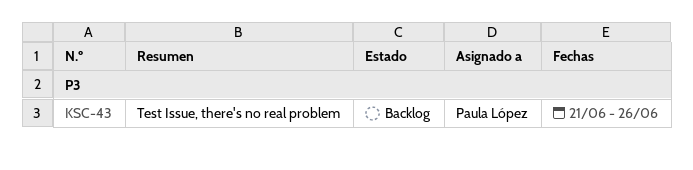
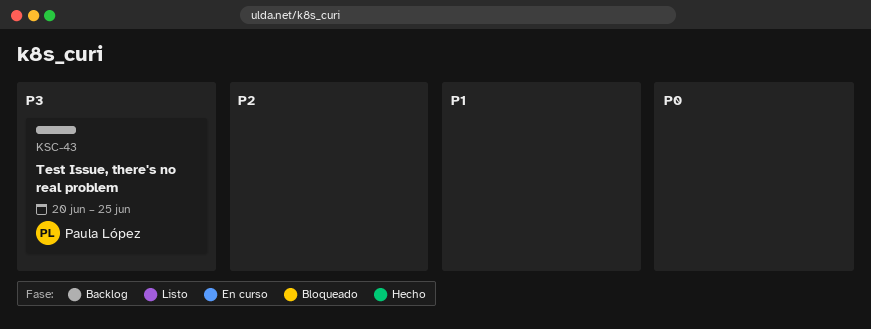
KSC-43, start: Jun 21 -> Jun 20
KSC-43, due: Jun 26 -> Jun 25

